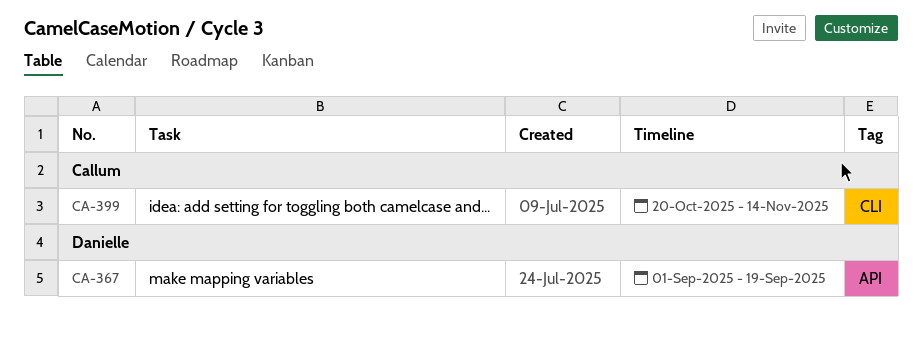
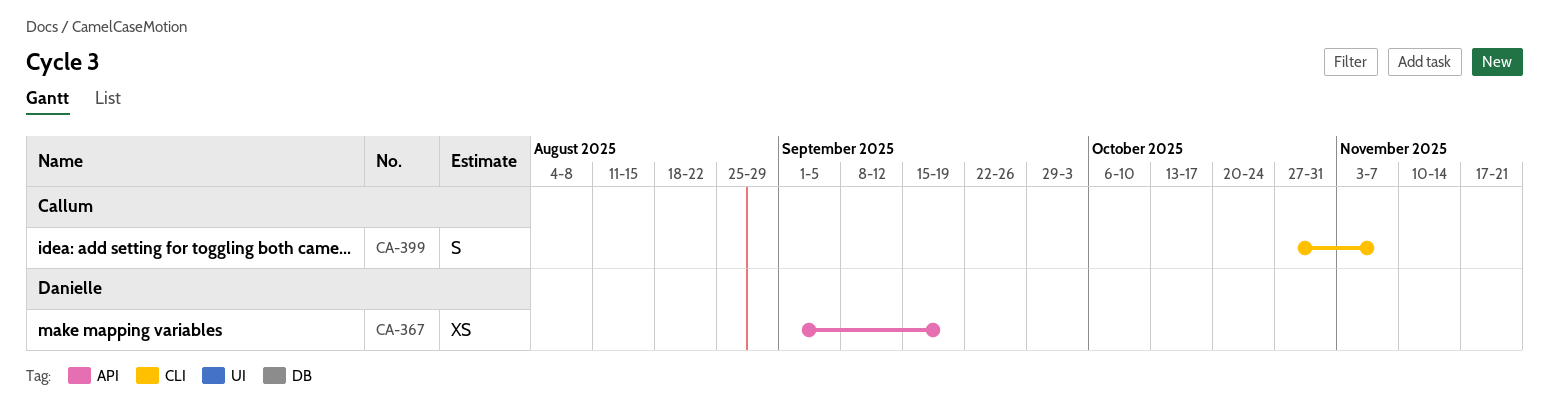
CA-399, start: Oct 20 -> Oct 27
CA-399, due: Nov 14 -> Nov 7

